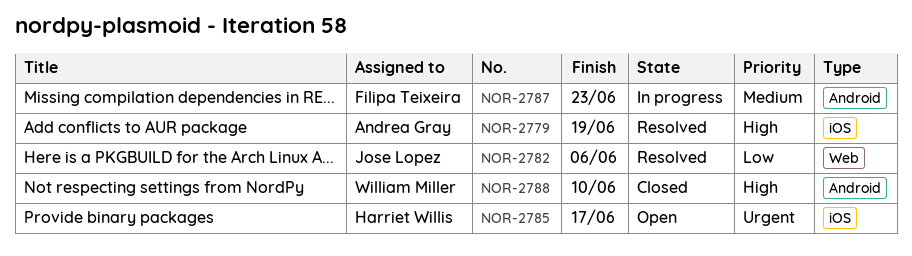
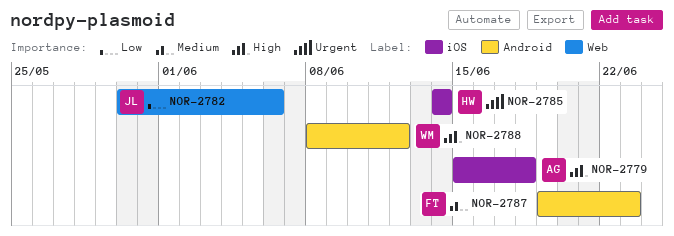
NOR-2779, due: Jun 19 -> Jun 18
NOR-2785, due: Jun 17 -> Jun 14
NOR-2788, due: Jun 10 -> Jun 12

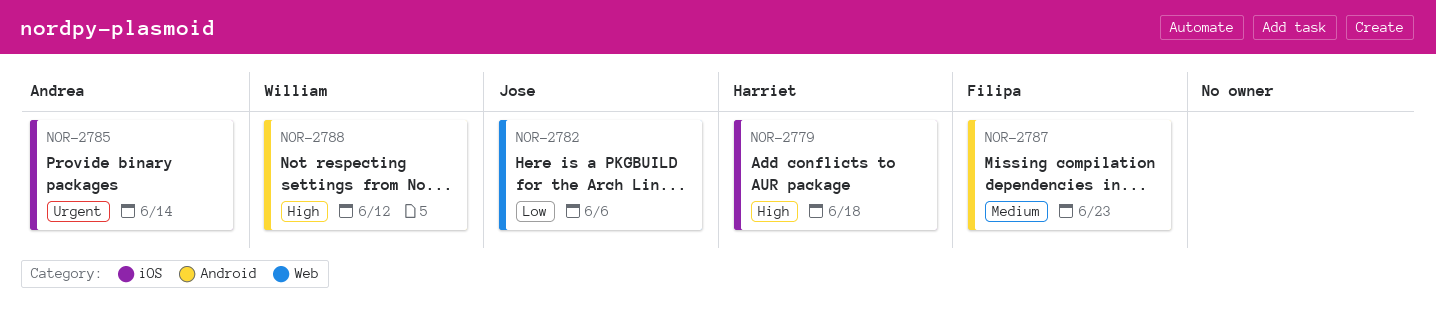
NOR-2779, owner: Andrea -> Harriet
NOR-2785, owner: Harriet -> Andrea

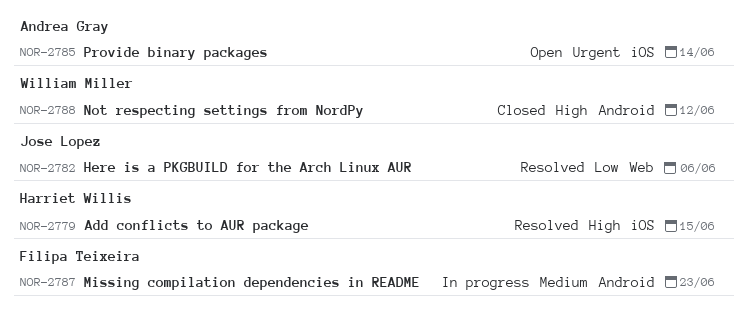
NOR-2779, due: Jun 18 -> Jun 15

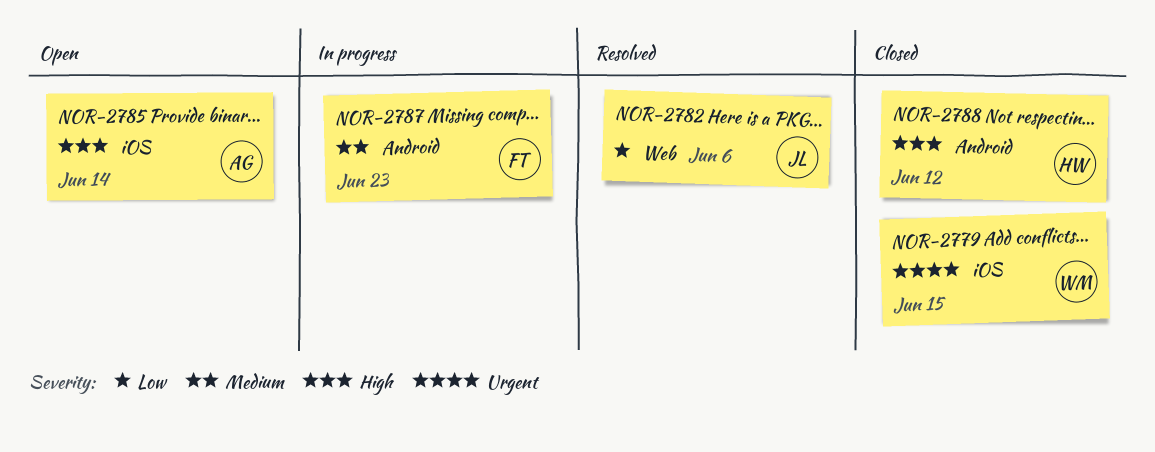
NOR-2779, status: Resolved -> Closed
NOR-2779, owner: Harriet Willis -> William Miller
NOR-2779, priority: High -> Urgent
NOR-2785, priority: Urgent -> High
NOR-2788, owner: William Miller -> Harriet Willis

